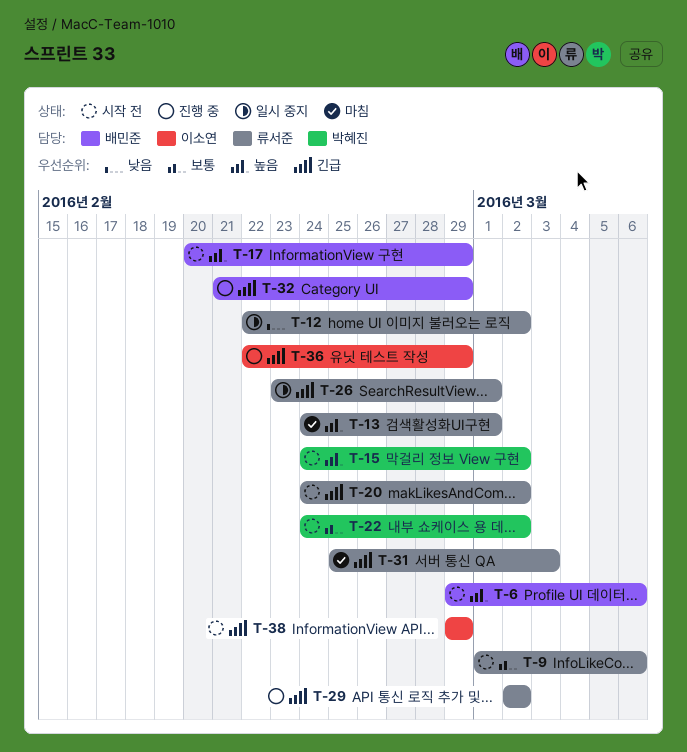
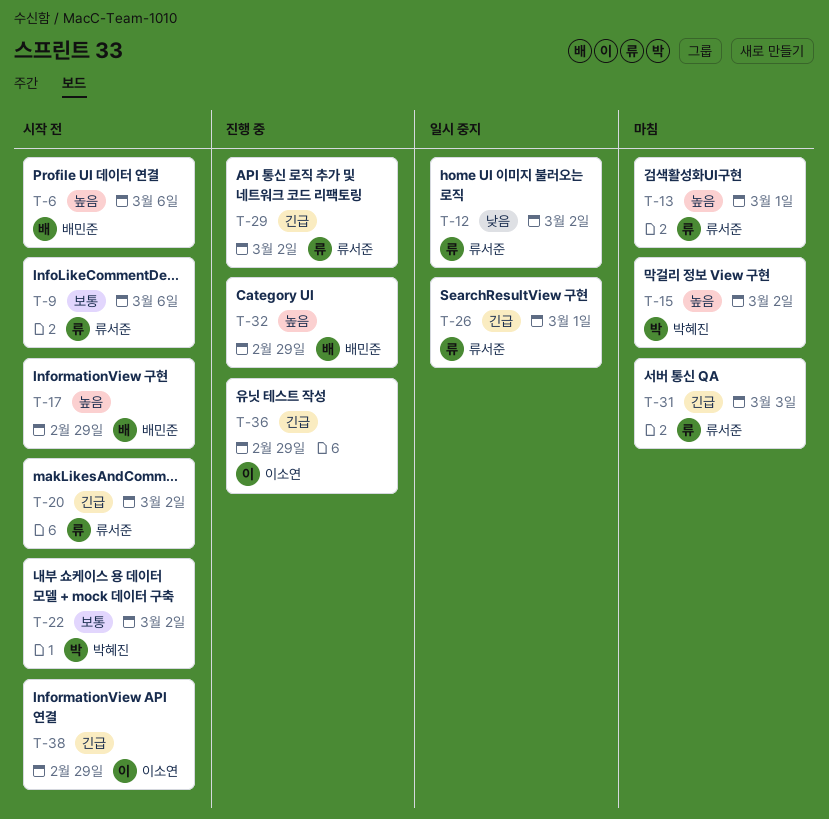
T-15, status: 시작 전 -> 마침
T-32, priority: 긴급 -> 높음

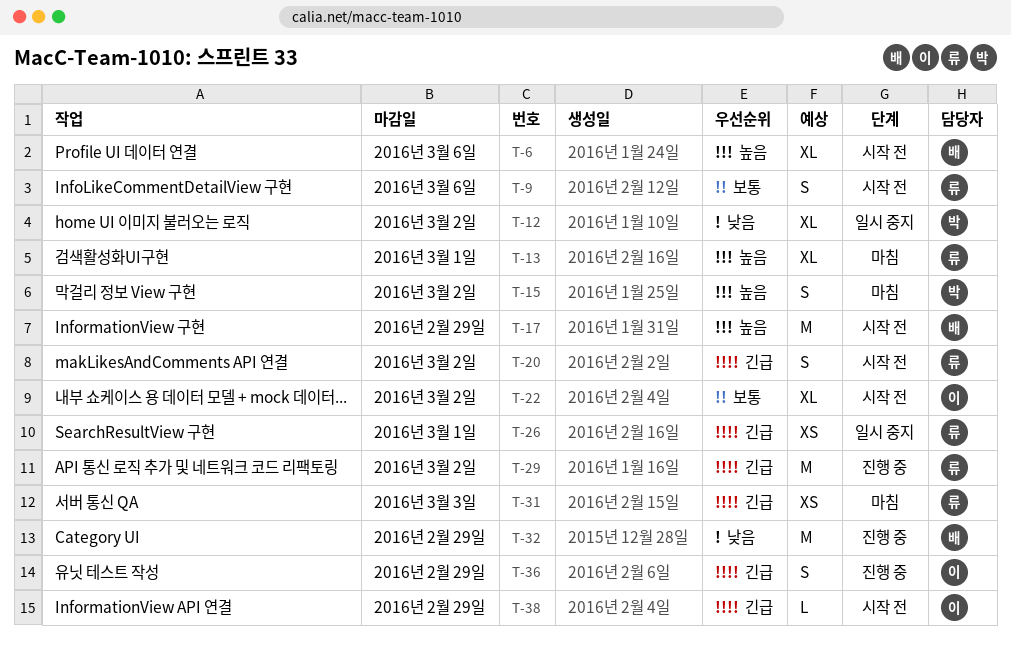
T-12, owner: 류서준 -> 박혜진
T-22, owner: 박혜진 -> 이소연
T-32, priority: 높음 -> 낮음

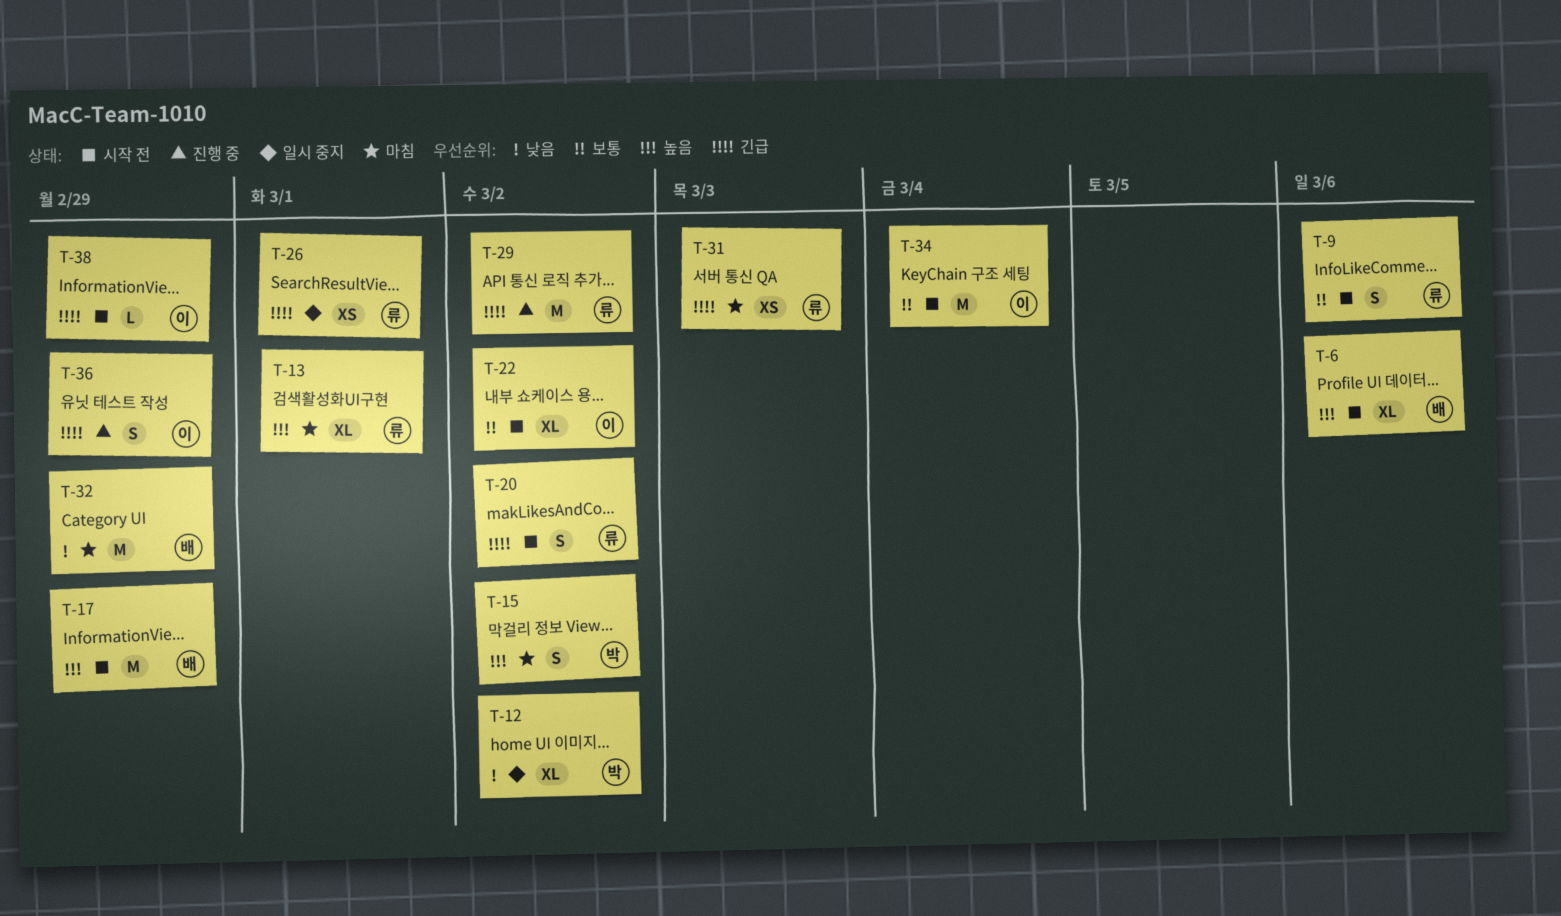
T-32, status: 진행 중 -> 마침
T-34: none -> present

